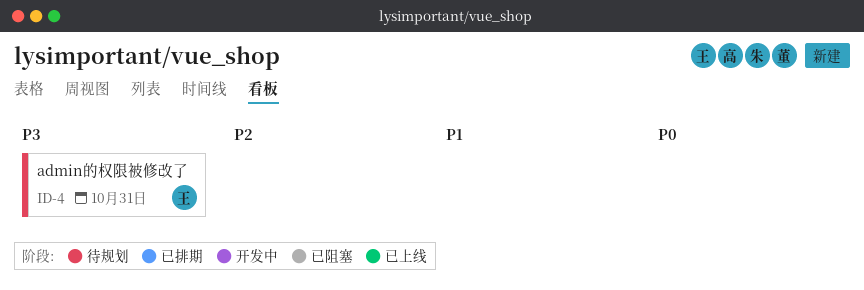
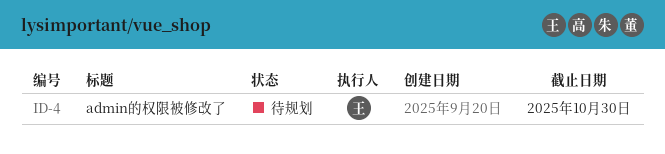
ID-4, due: Oct 31 -> Oct 30

